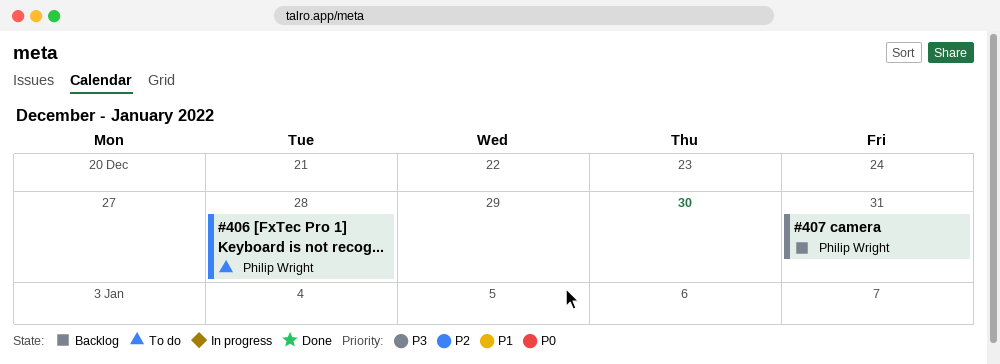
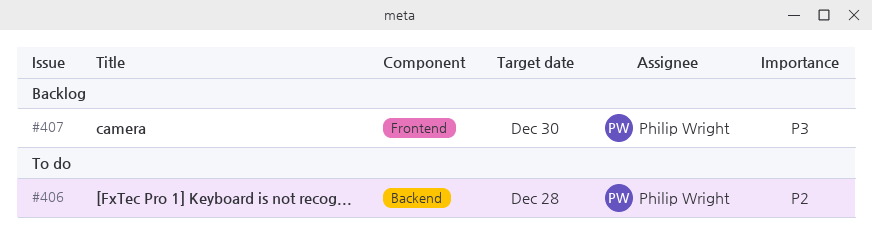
#407, due: Dec 31 -> Dec 30

